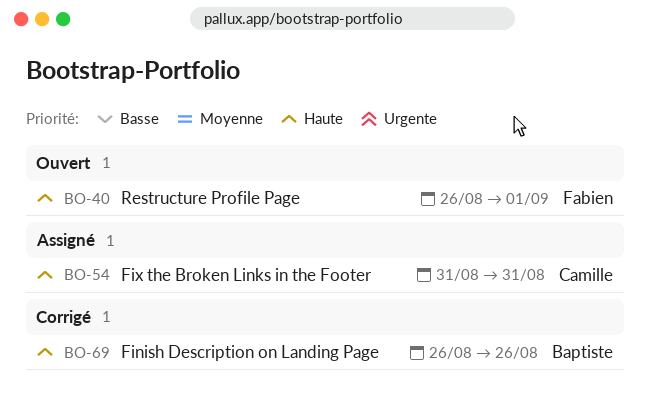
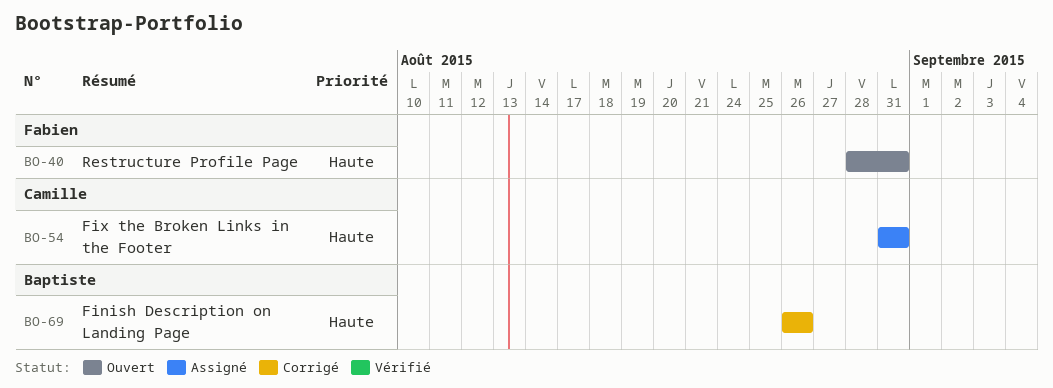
BO-40, start: Aug 26 -> Aug 28
BO-40, due: Sep 1 -> Aug 31

